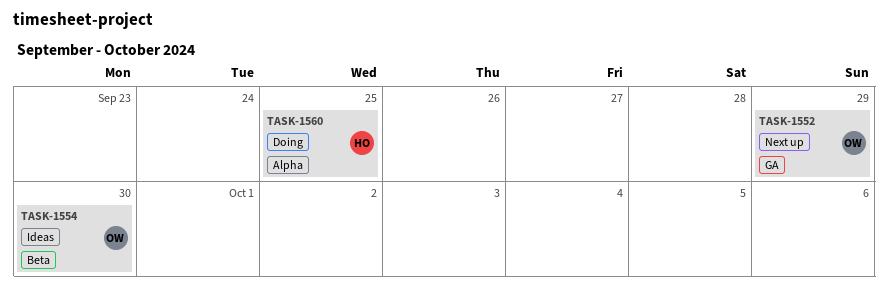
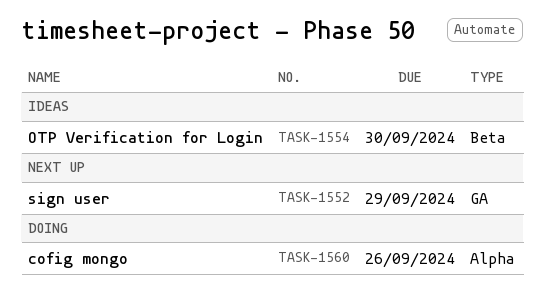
TASK-1560, due: Sep 25 -> Sep 26

